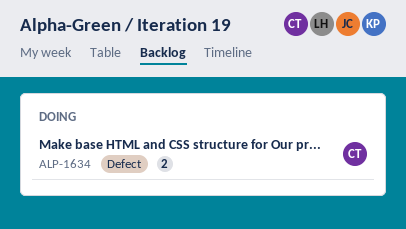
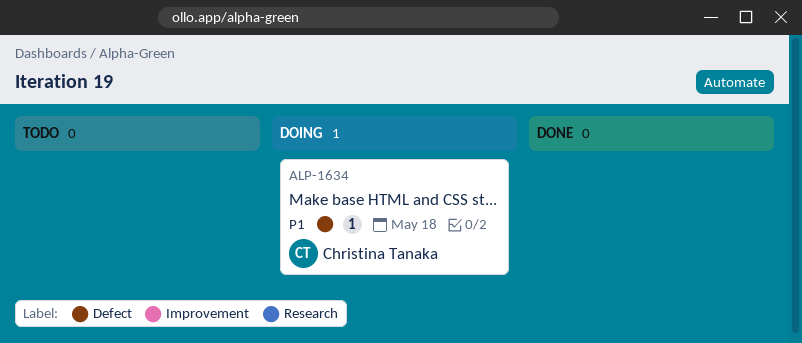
ALP-1634, estimate: 2 -> 1

